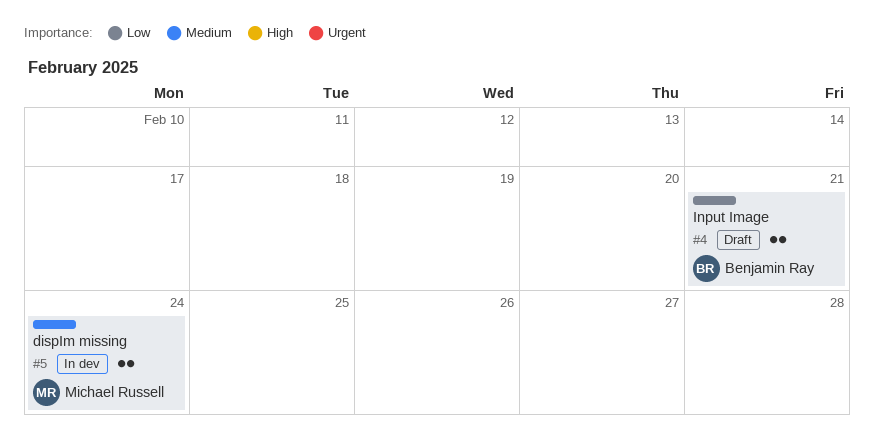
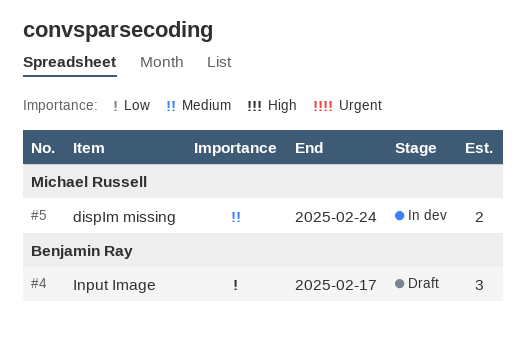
#4, estimate: 2 -> 3
#4, due: Feb 21 -> Feb 17

